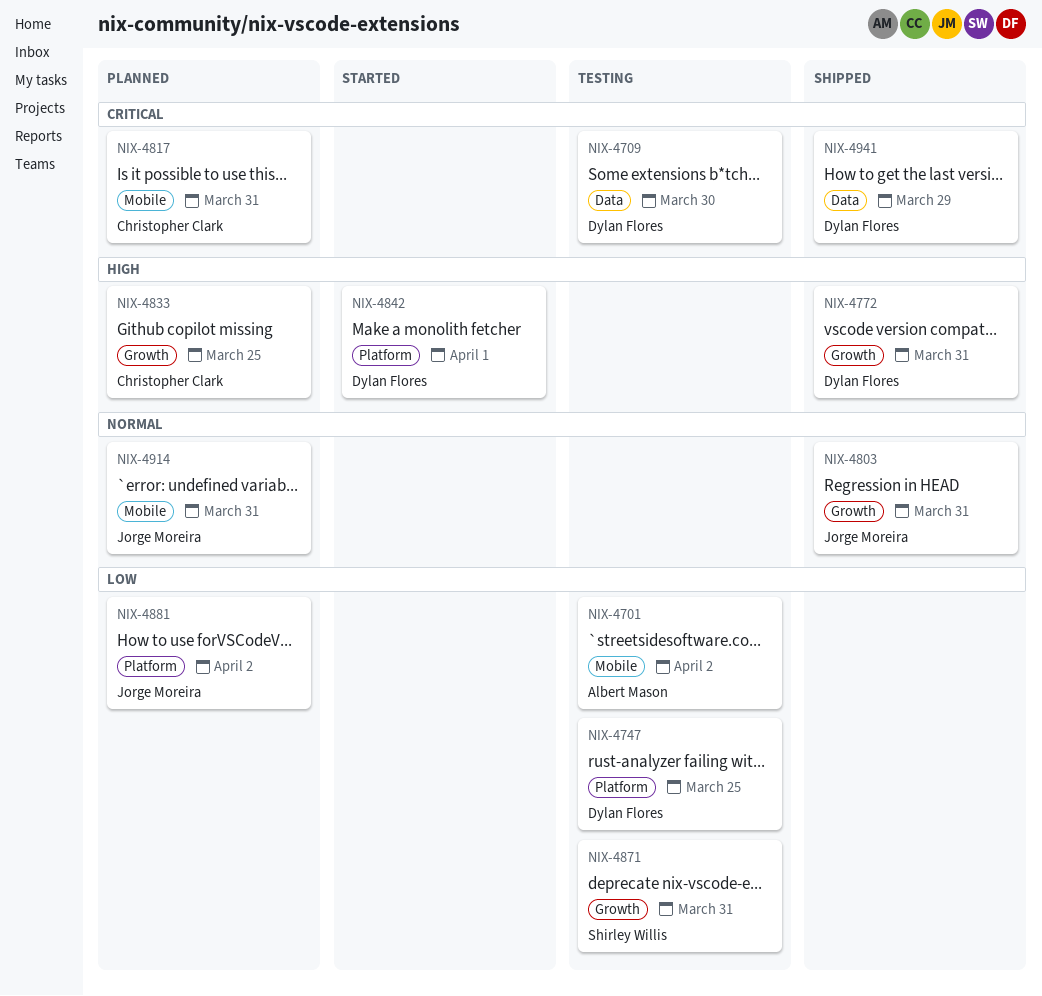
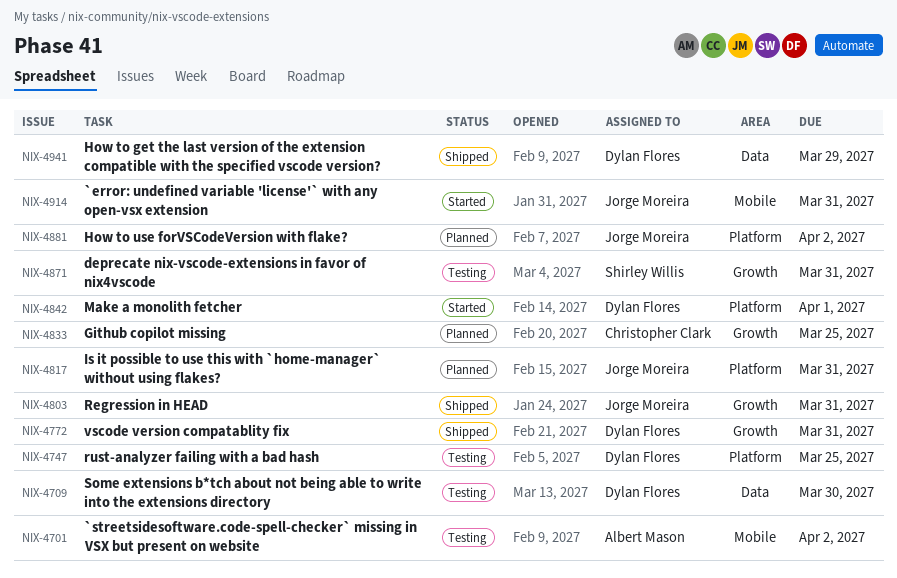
NIX-4817, owner: Christopher Clark -> Jorge Moreira
NIX-4817, label: Mobile -> Platform
NIX-4914, status: Planned -> Started

